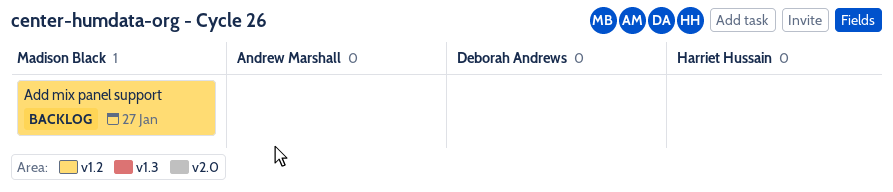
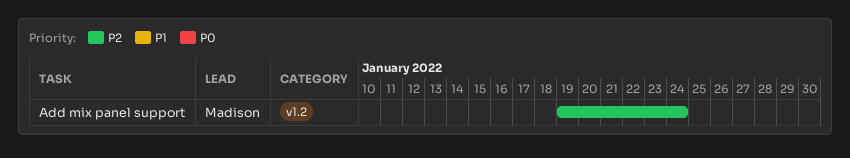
Add mix panel support, due: Jan 27 -> Jan 24

